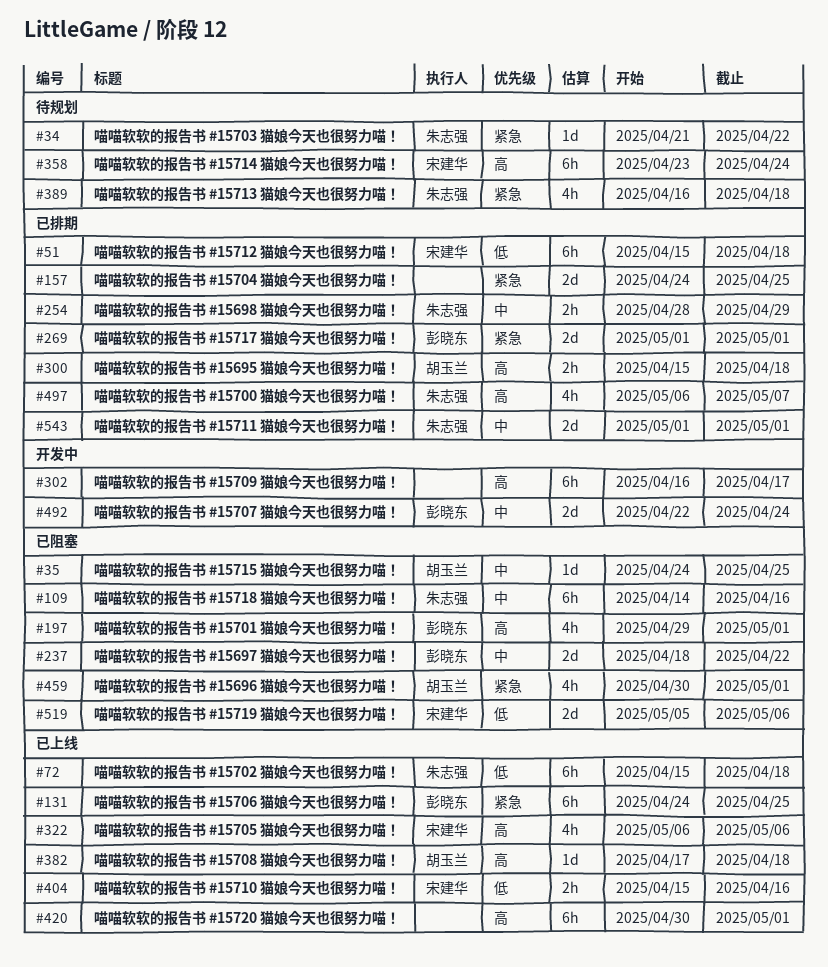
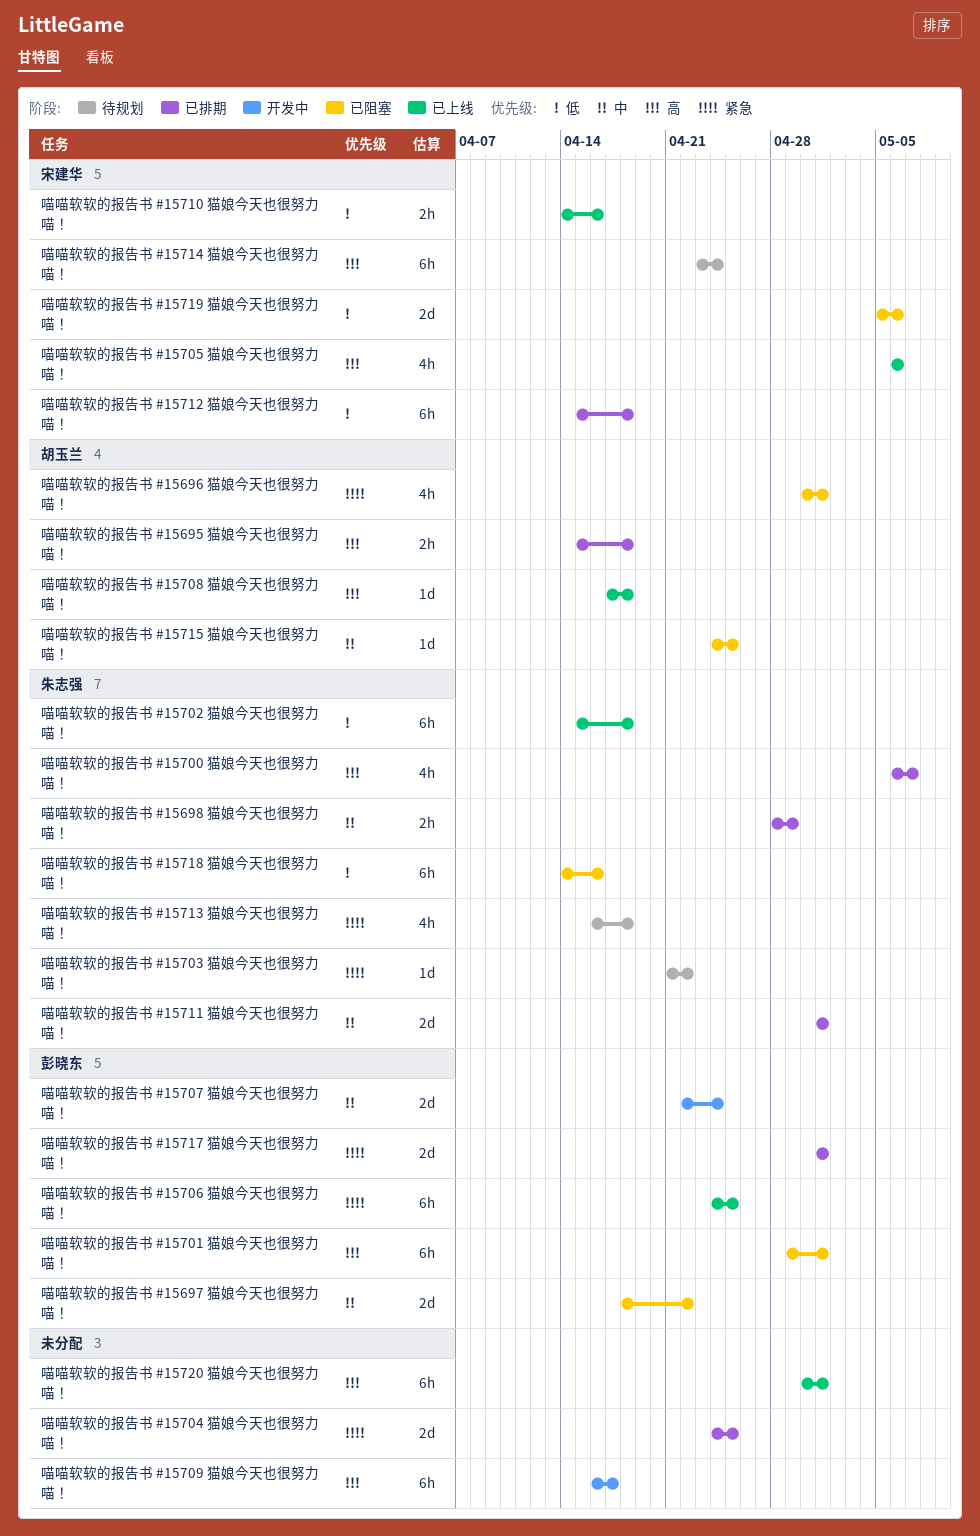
喵喵软软的报告书 #15701 猫娘今天也很努力喵！, estimate: 4h -> 6h
喵喵软软的报告书 #15710 猫娘今天也很努力喵！, start: Apr 15 -> Apr 14
喵喵软软的报告书 #15718 猫娘今天也很努力喵！, priority: 中 -> 低

